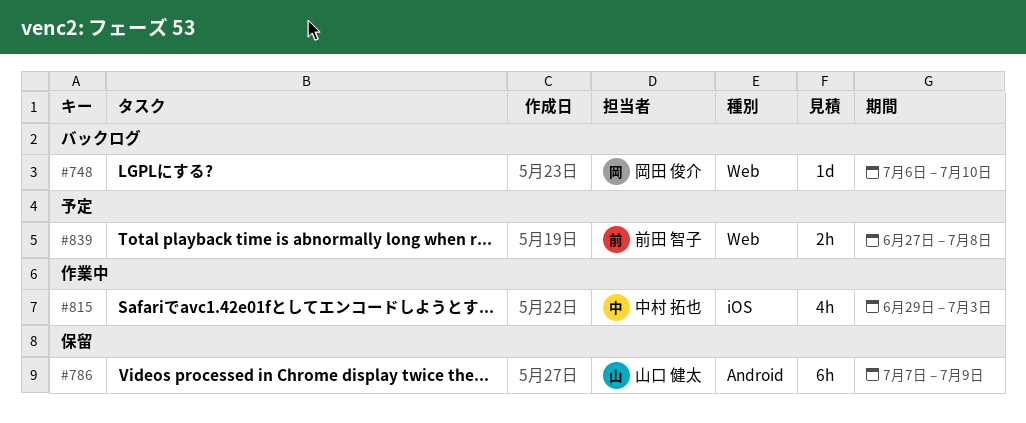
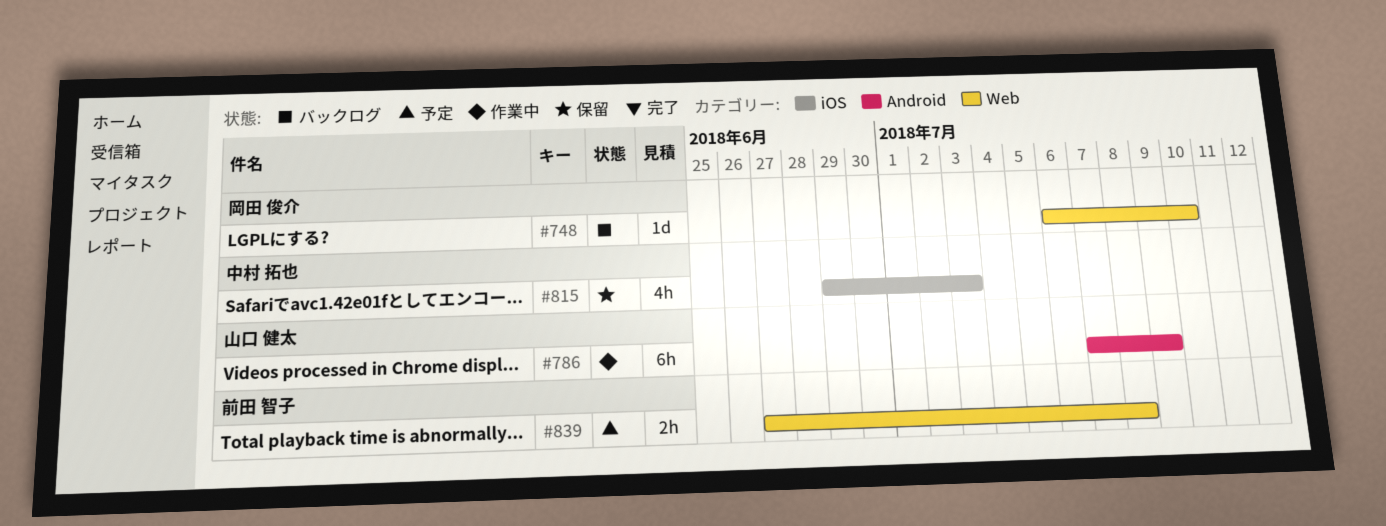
#786, status: 保留 -> 作業中
#815, status: 作業中 -> 保留

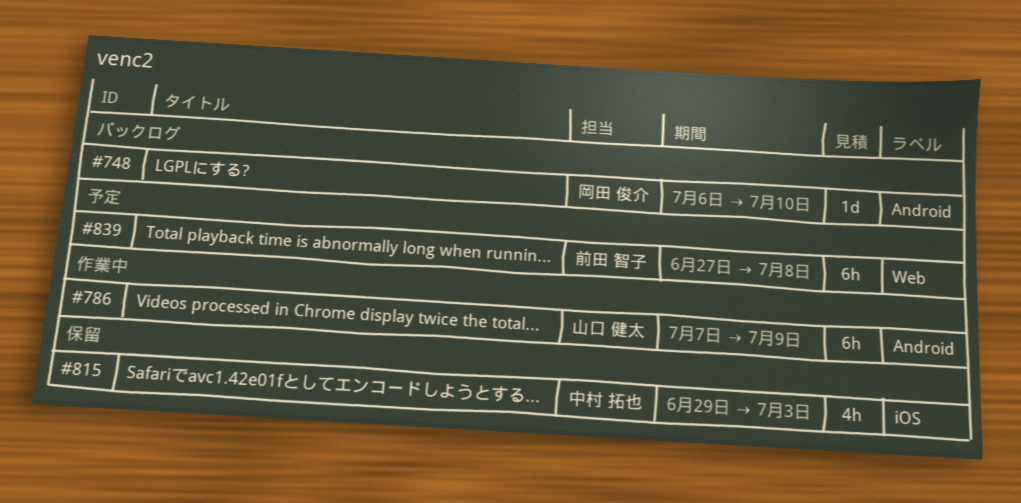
#748, label: Web -> Android
#839, estimate: 2h -> 6h

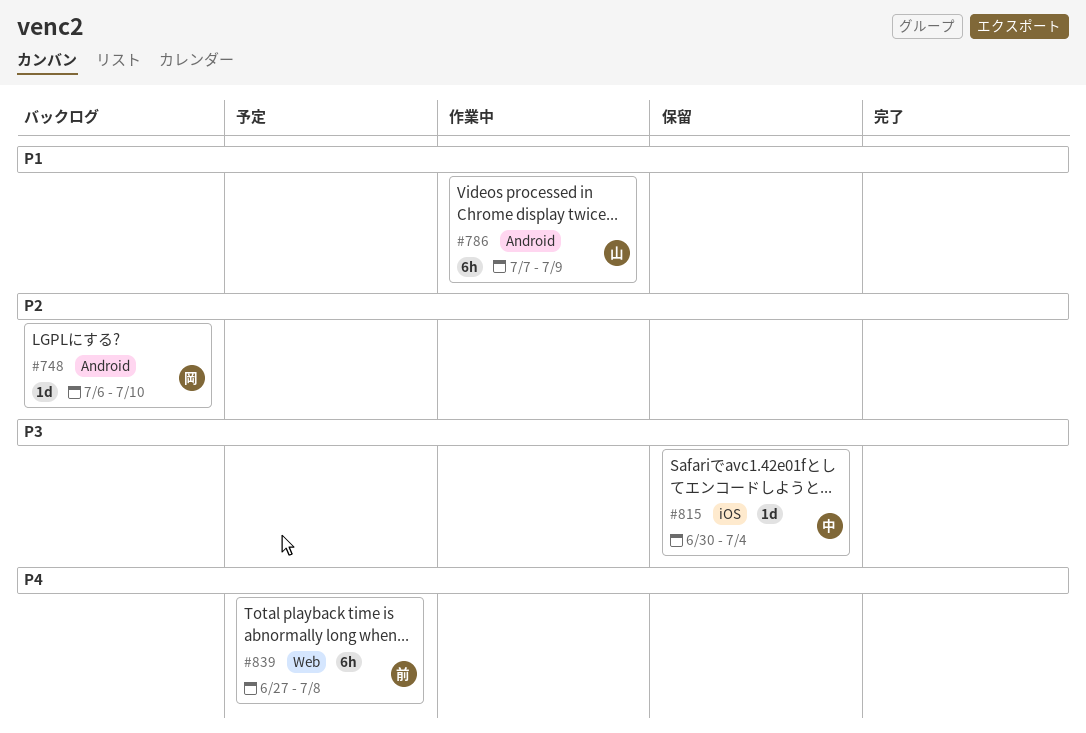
#815, estimate: 4h -> 1d
#815, start: Jun 29 -> Jun 30
#815, due: Jul 3 -> Jul 4

